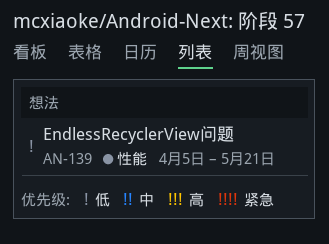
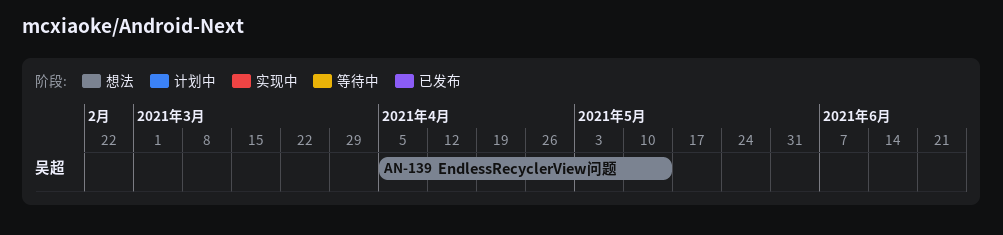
AN-139, due: May 21 -> May 14

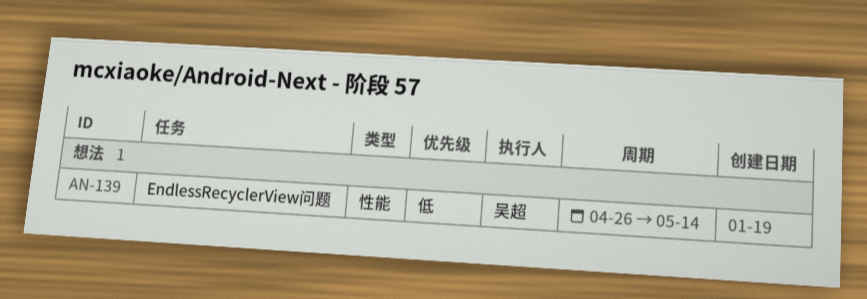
AN-139, start: Apr 5 -> Apr 26

